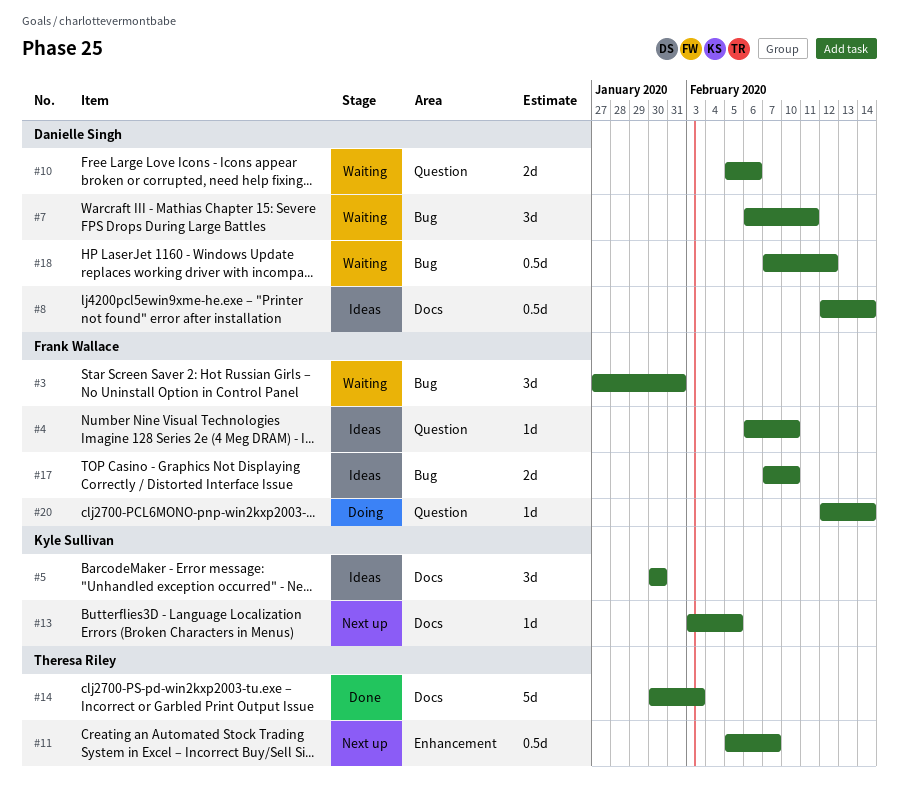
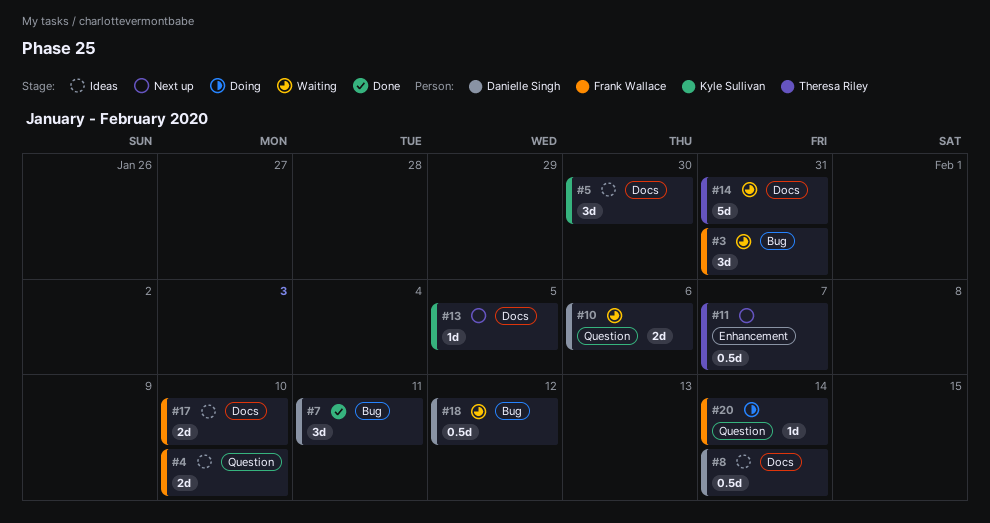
#4, estimate: 1d -> 2d
#7, status: Waiting -> Done
#14, status: Done -> Waiting
#14, due: Feb 3 -> Jan 31
#17, label: Bug -> Docs

